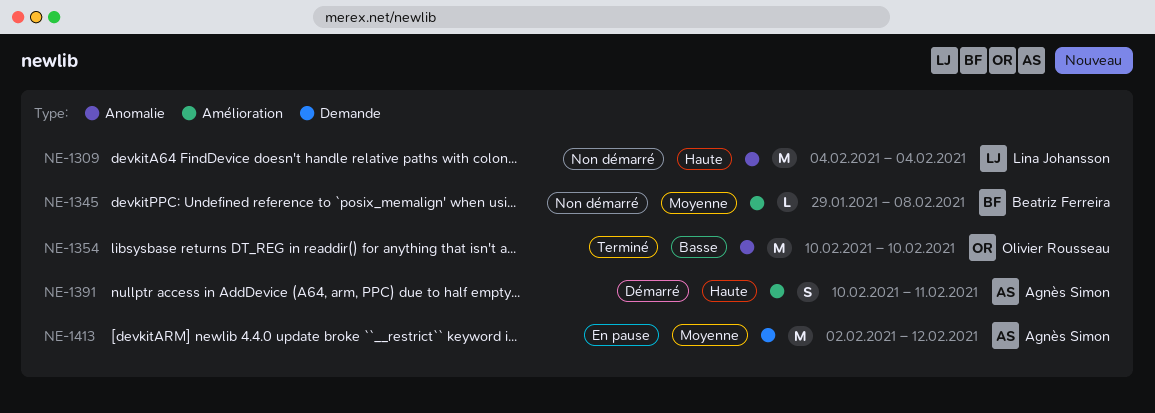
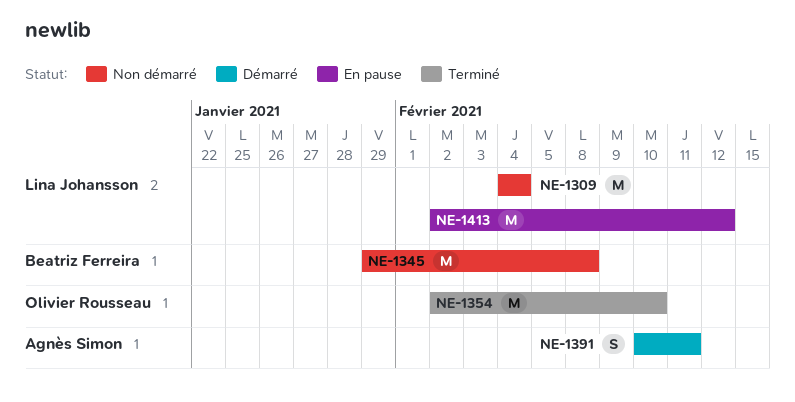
NE-1345, estimate: L -> M
NE-1354, start: Feb 10 -> Feb 2
NE-1413, owner: Agnès Simon -> Lina Johansson

